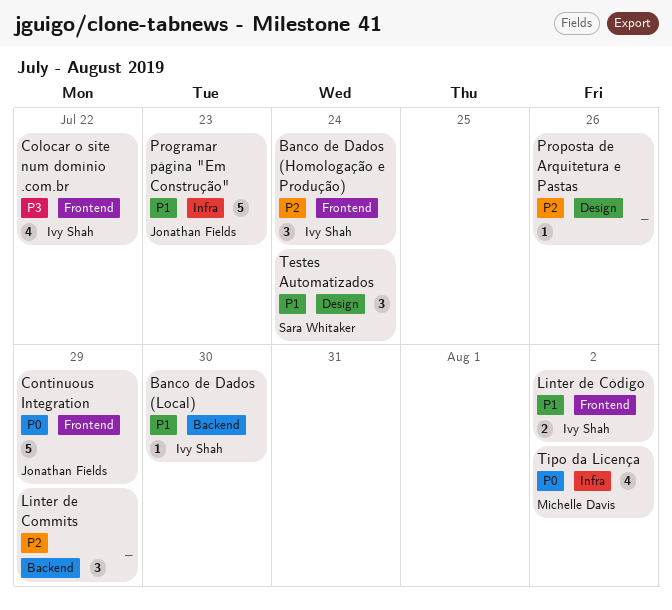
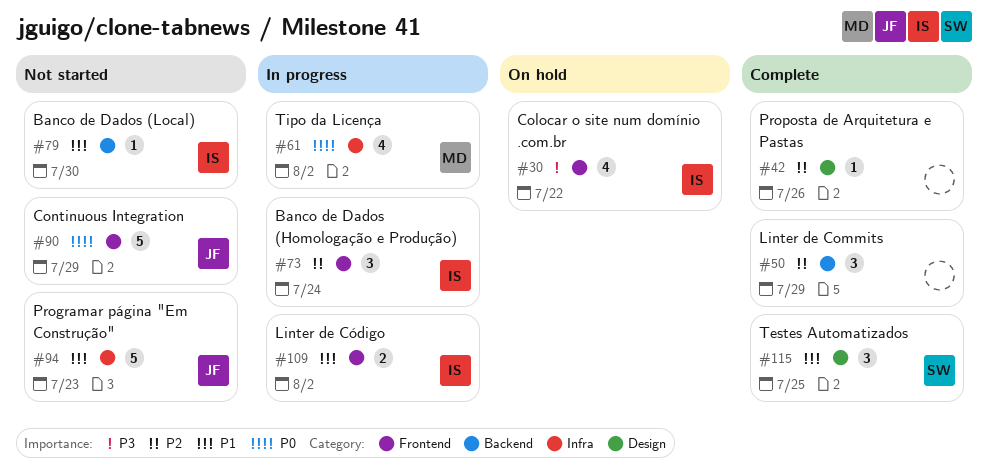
Testes Automatizados, due: Jul 24 -> Jul 25

